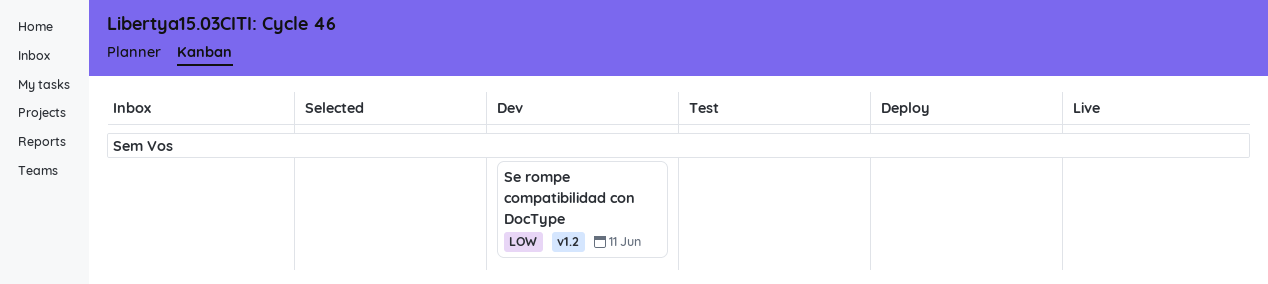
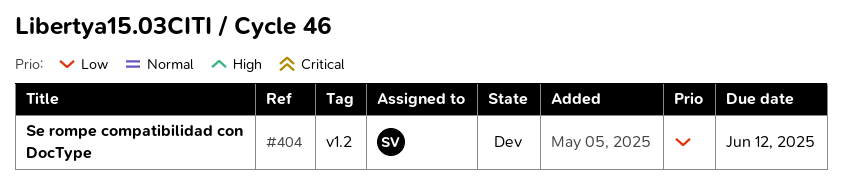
Se rompe compatibilidad con DocType, due: Jun 11 -> Jun 12

